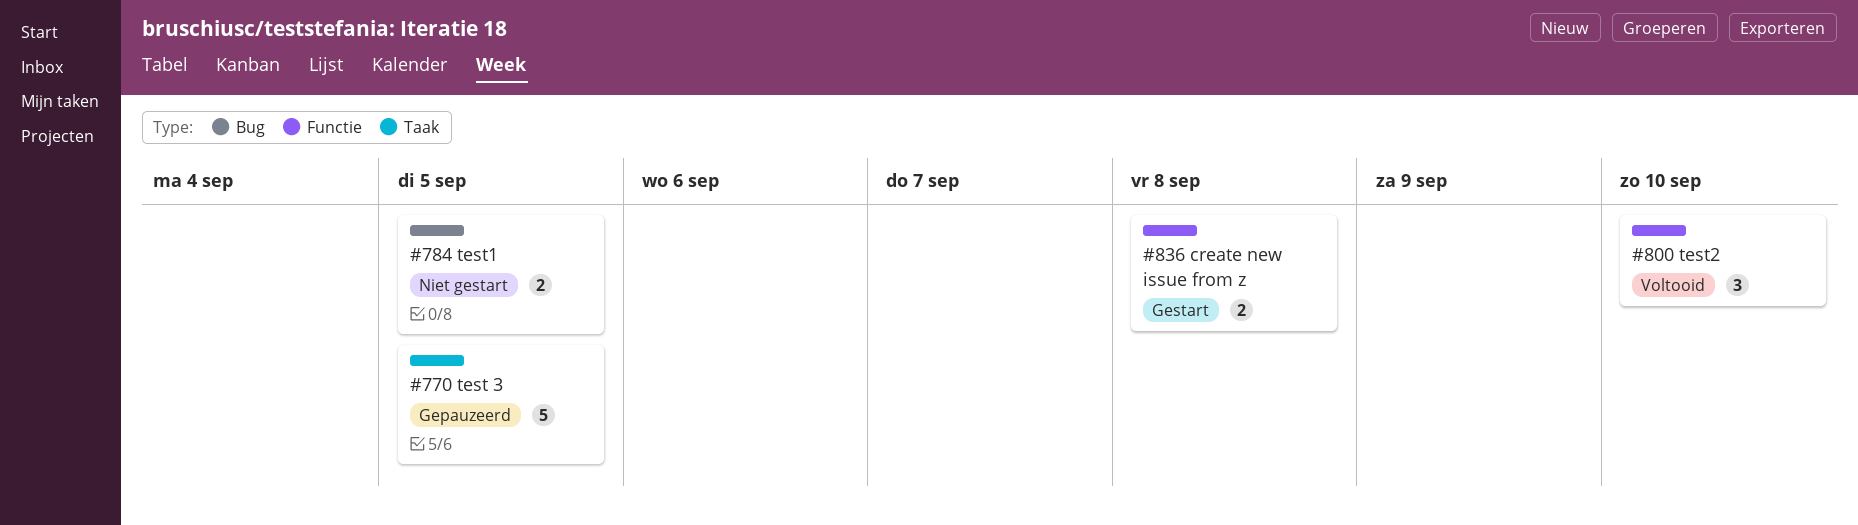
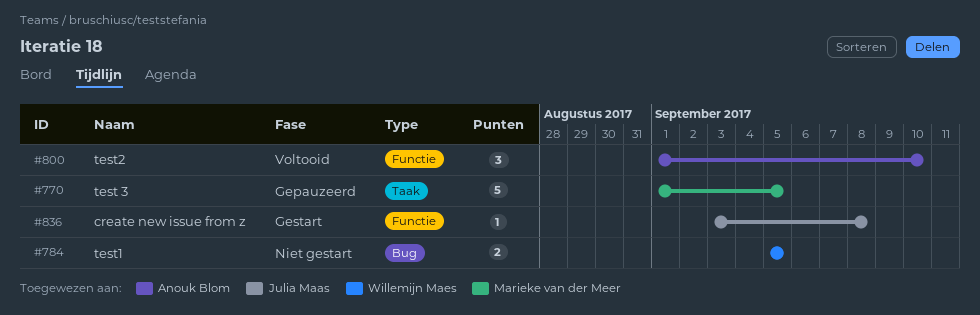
#836, estimate: 2 -> 1

